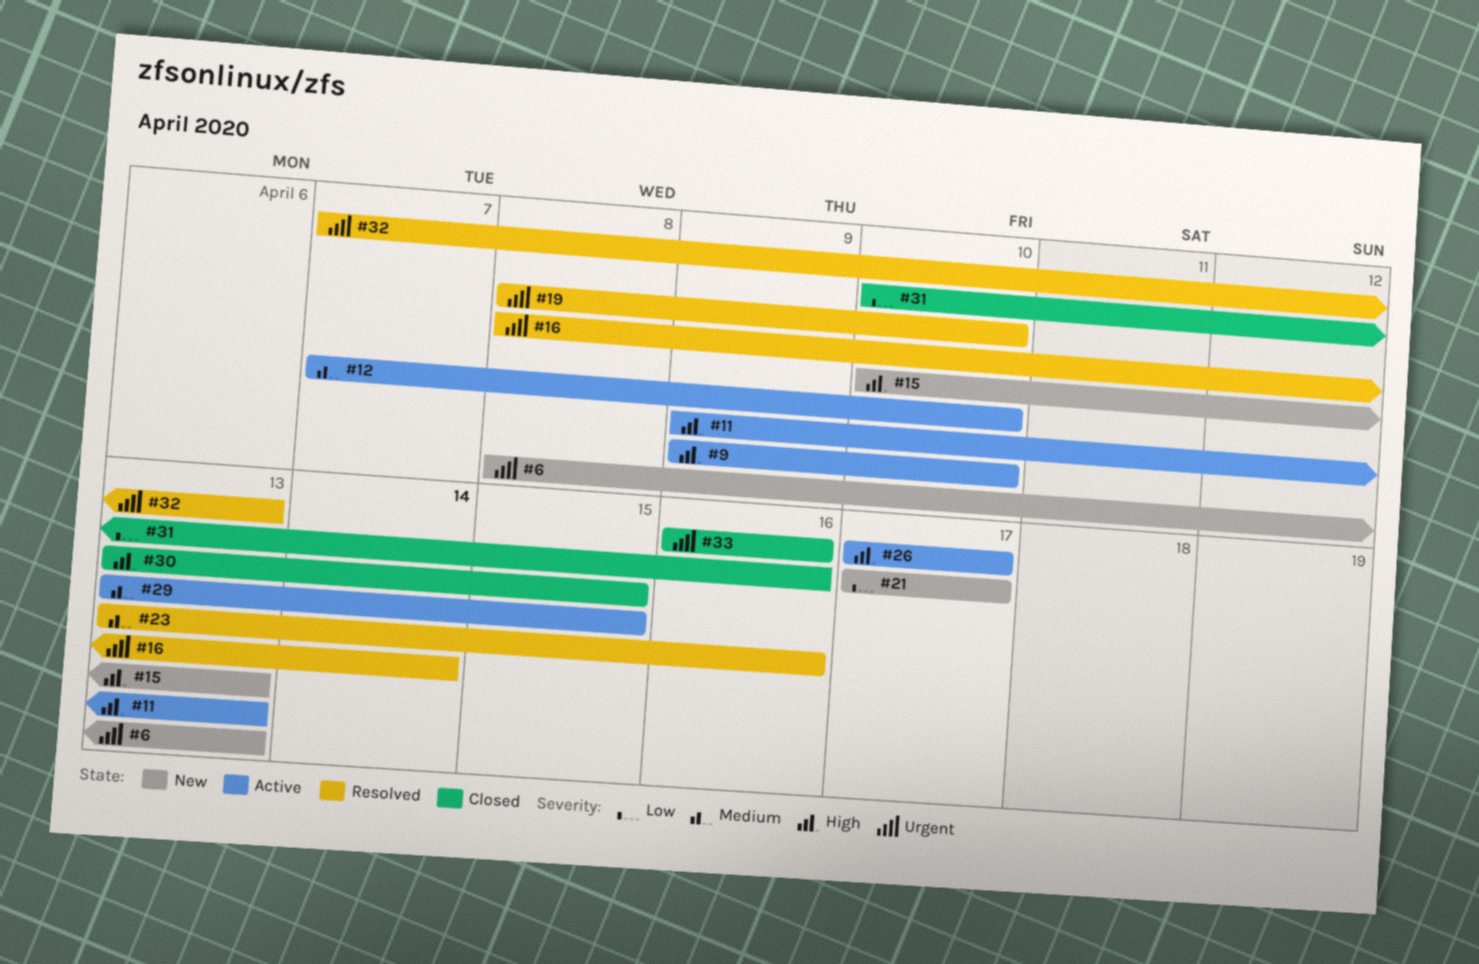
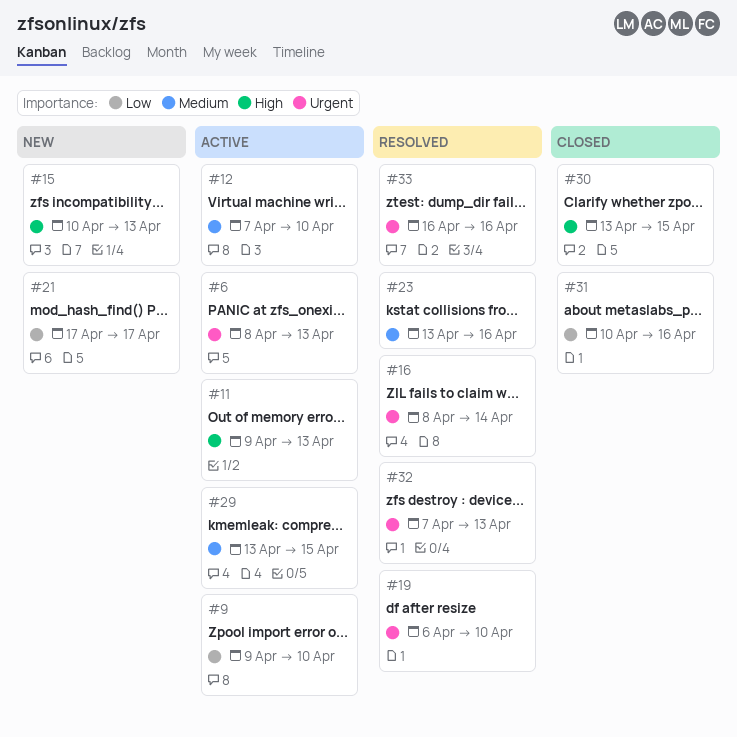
#6, status: New -> Active
#9, priority: High -> Low
#19, start: Apr 8 -> Apr 6
#26: present -> none
#33, status: Closed -> Resolved

